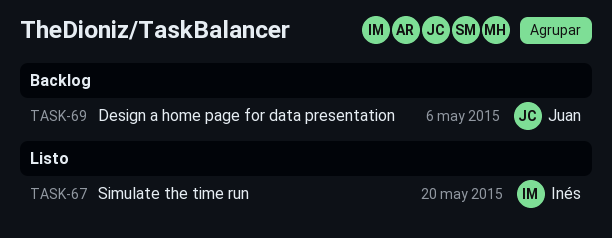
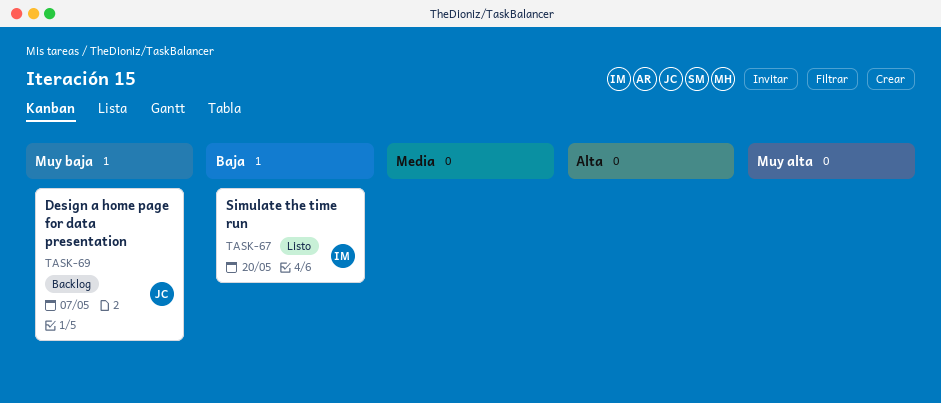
TASK-69, due: May 6 -> May 7

